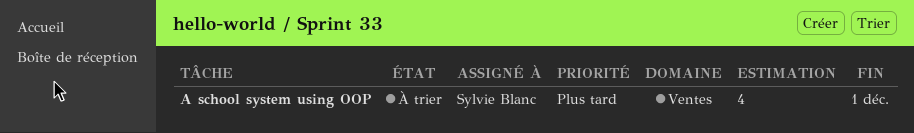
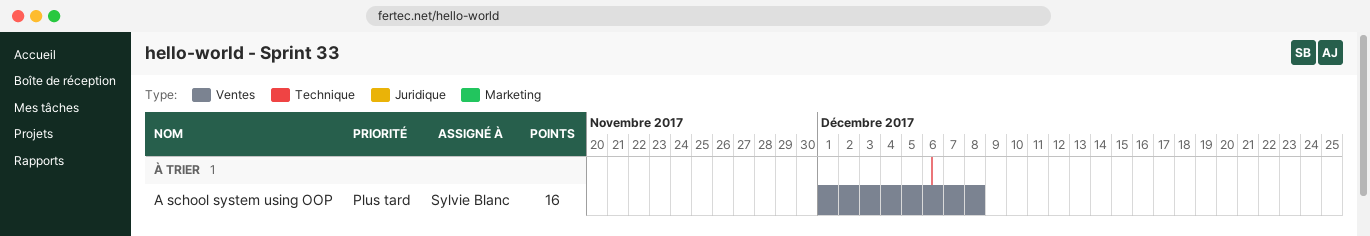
A school system using OOP, estimate: 4 -> 16
A school system using OOP, due: Dec 1 -> Dec 8

